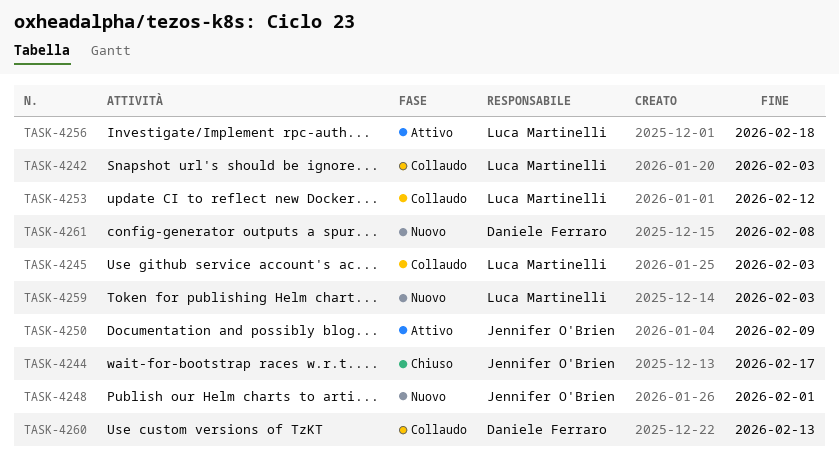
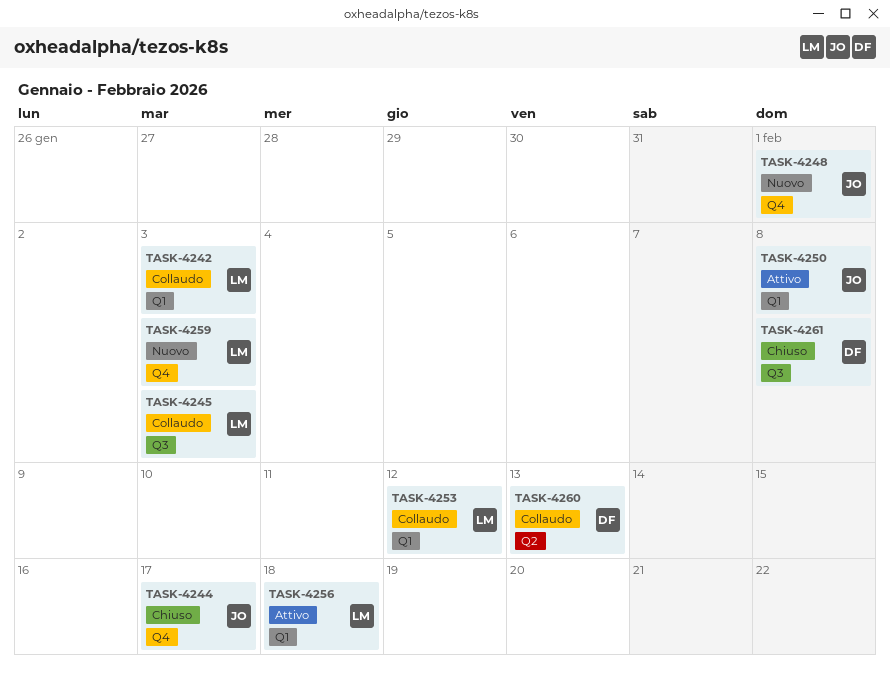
TASK-4250, due: Feb 9 -> Feb 8
TASK-4261, status: Nuovo -> Chiuso

